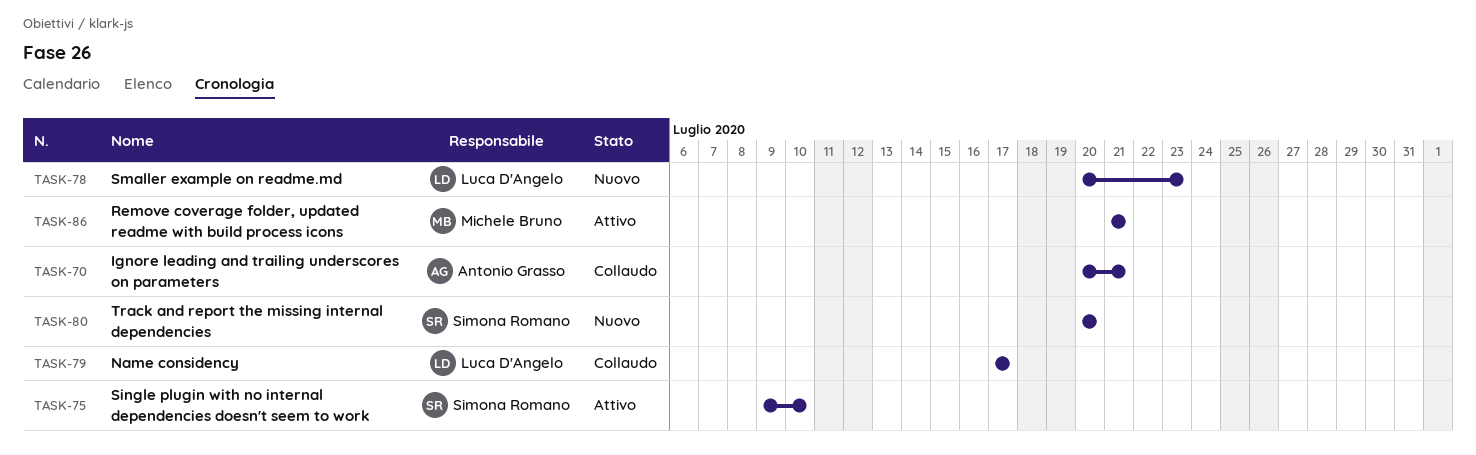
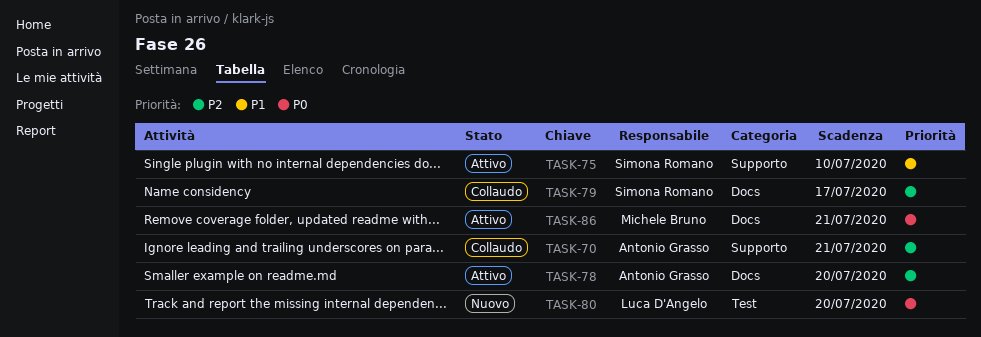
TASK-78, status: Nuovo -> Attivo
TASK-78, owner: Luca D'Angelo -> Antonio Grasso
TASK-78, due: Jul 23 -> Jul 20
TASK-79, owner: Luca D'Angelo -> Simona Romano
TASK-80, owner: Simona Romano -> Luca D'Angelo

